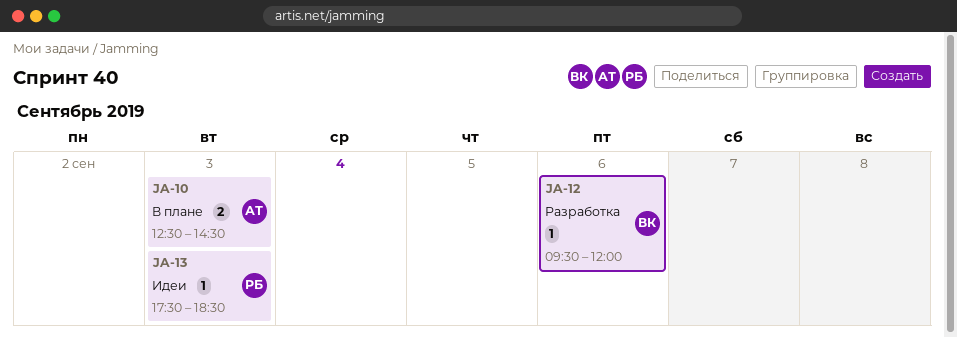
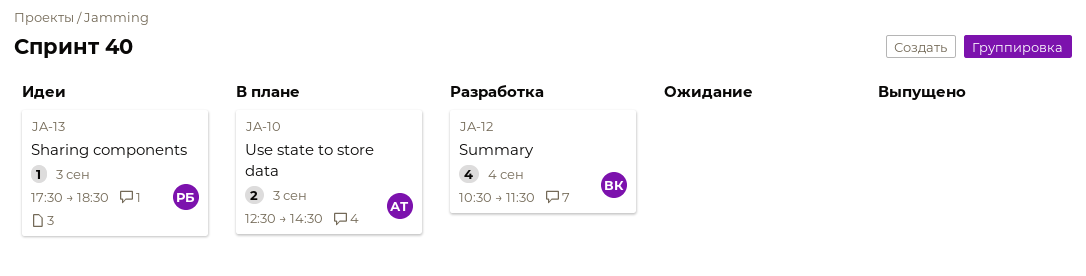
JA-12, estimate: 1 -> 4
JA-12, day: Sep 6 -> Sep 4
JA-12, begins: 09:30 -> 10:30
JA-12, ends: 12:00 -> 11:30

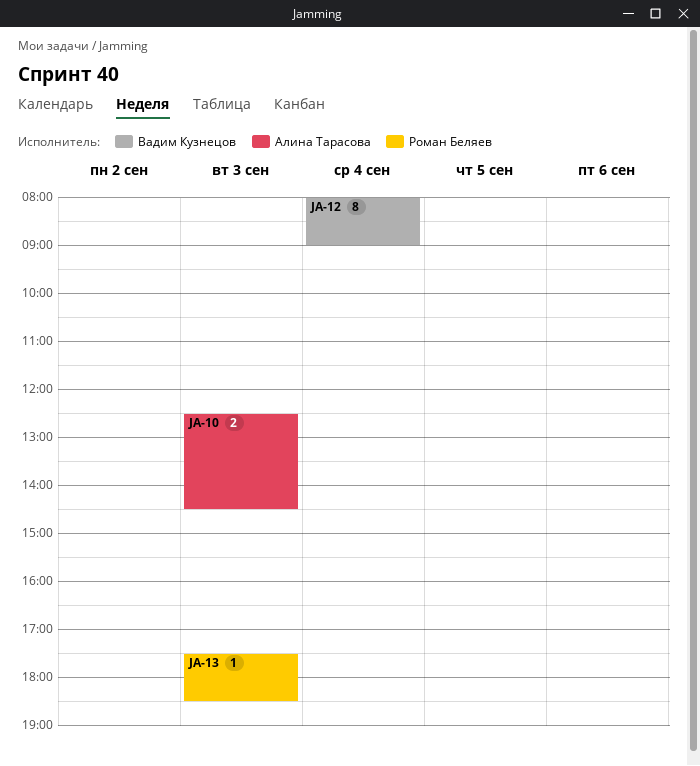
JA-12, estimate: 4 -> 8
JA-12, begins: 10:30 -> 08:00
JA-12, ends: 11:30 -> 09:00

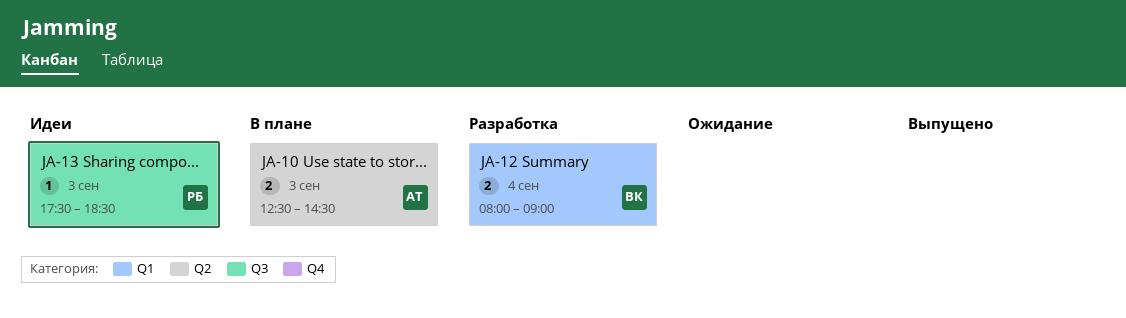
JA-12, estimate: 8 -> 2

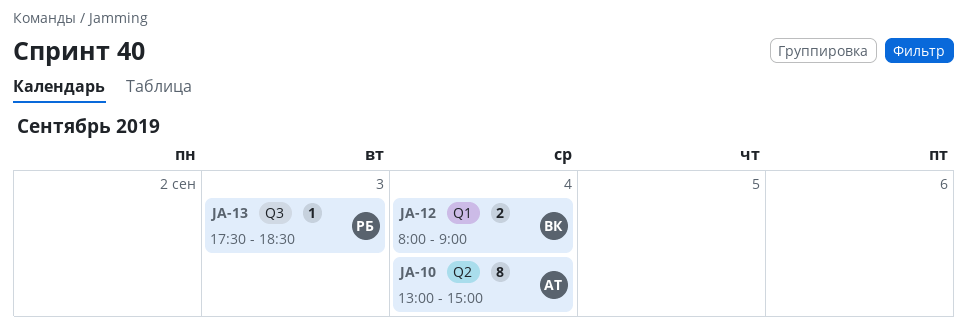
JA-10, estimate: 2 -> 8
JA-10, day: Sep 3 -> Sep 4
JA-10, begins: 12:30 -> 13:00
JA-10, ends: 14:30 -> 15:00

